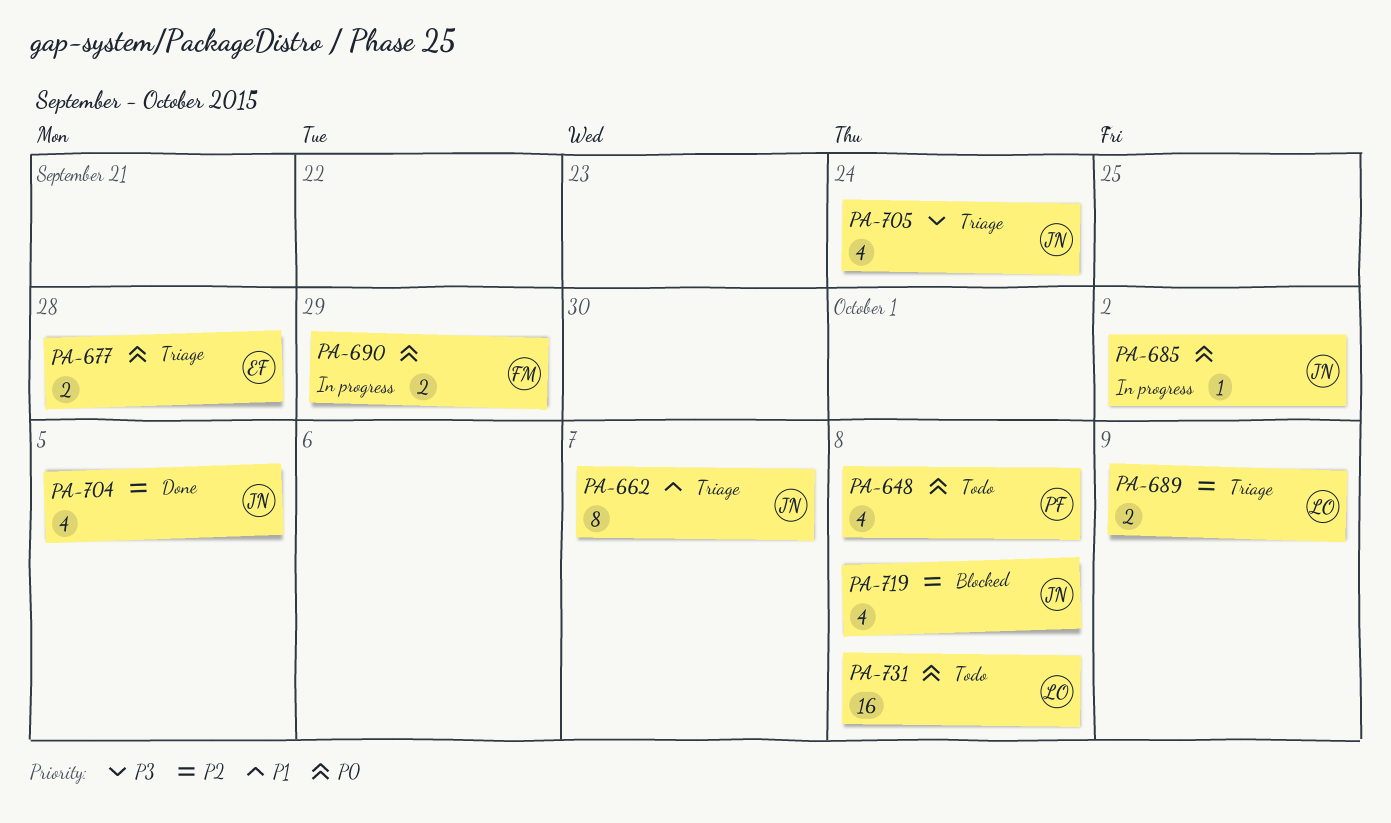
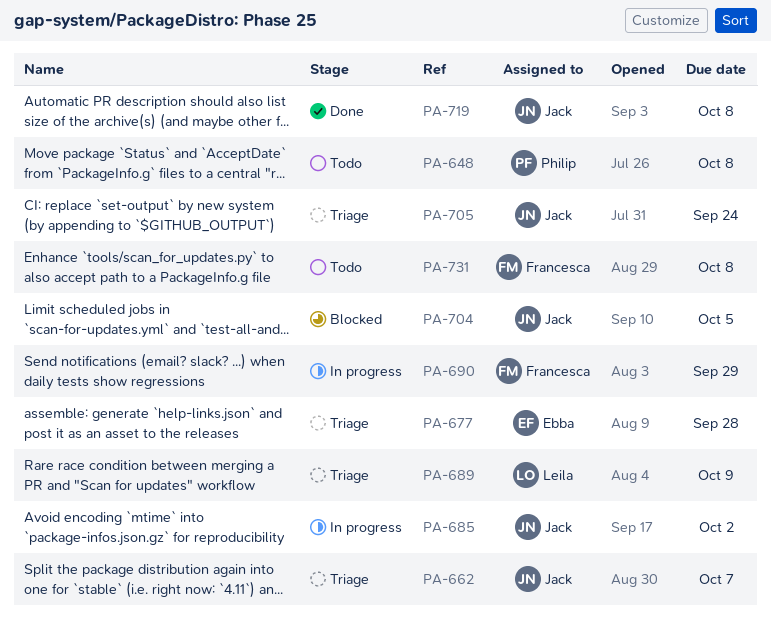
PA-704, status: Done -> Blocked
PA-719, status: Blocked -> Done
PA-731, owner: Leila -> Francesca

